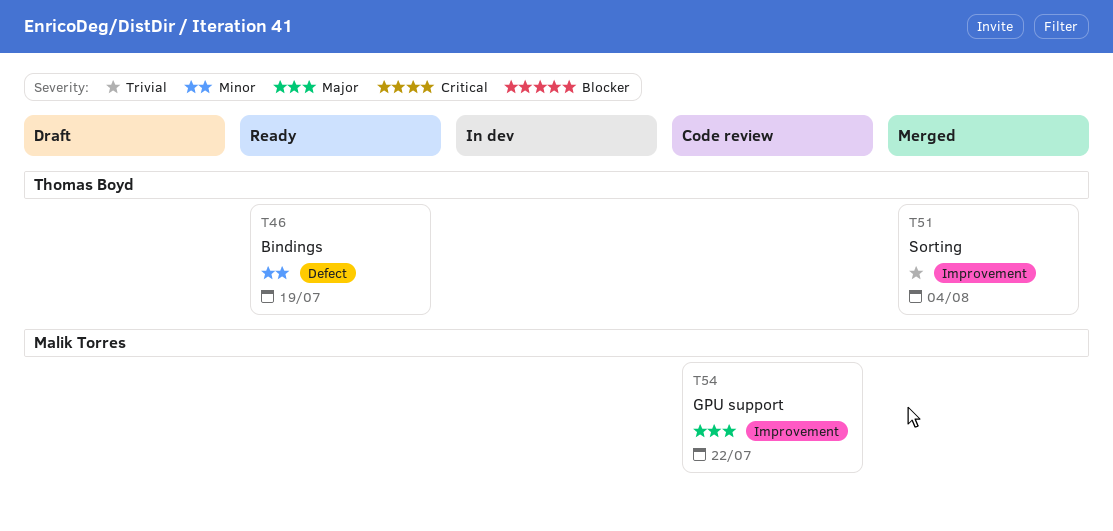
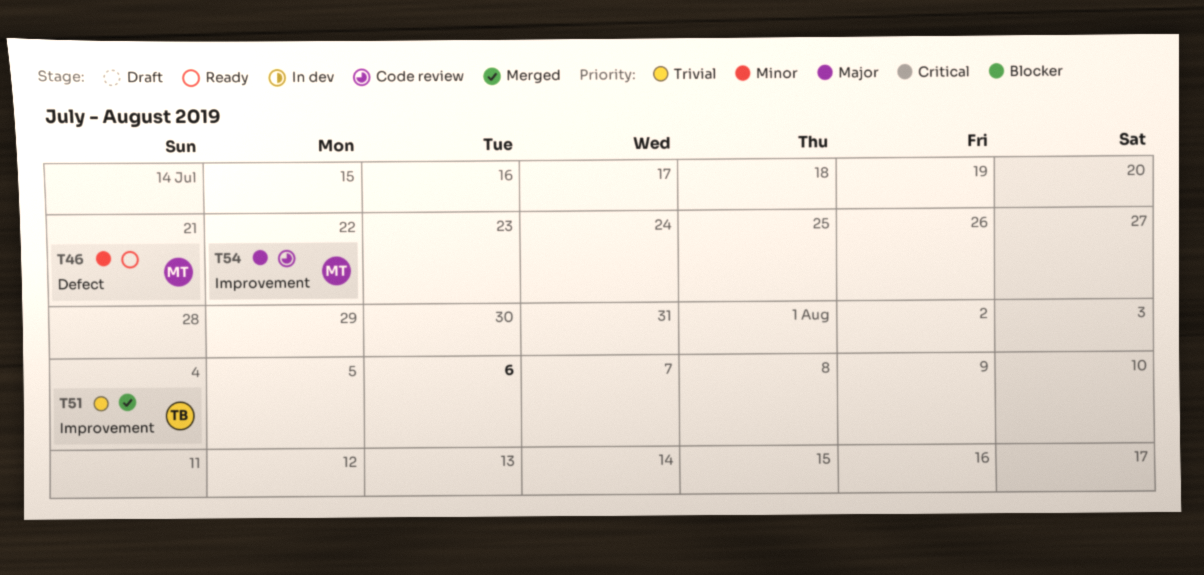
T46, owner: Thomas Boyd -> Malik Torres
T46, due: Jul 19 -> Jul 21

